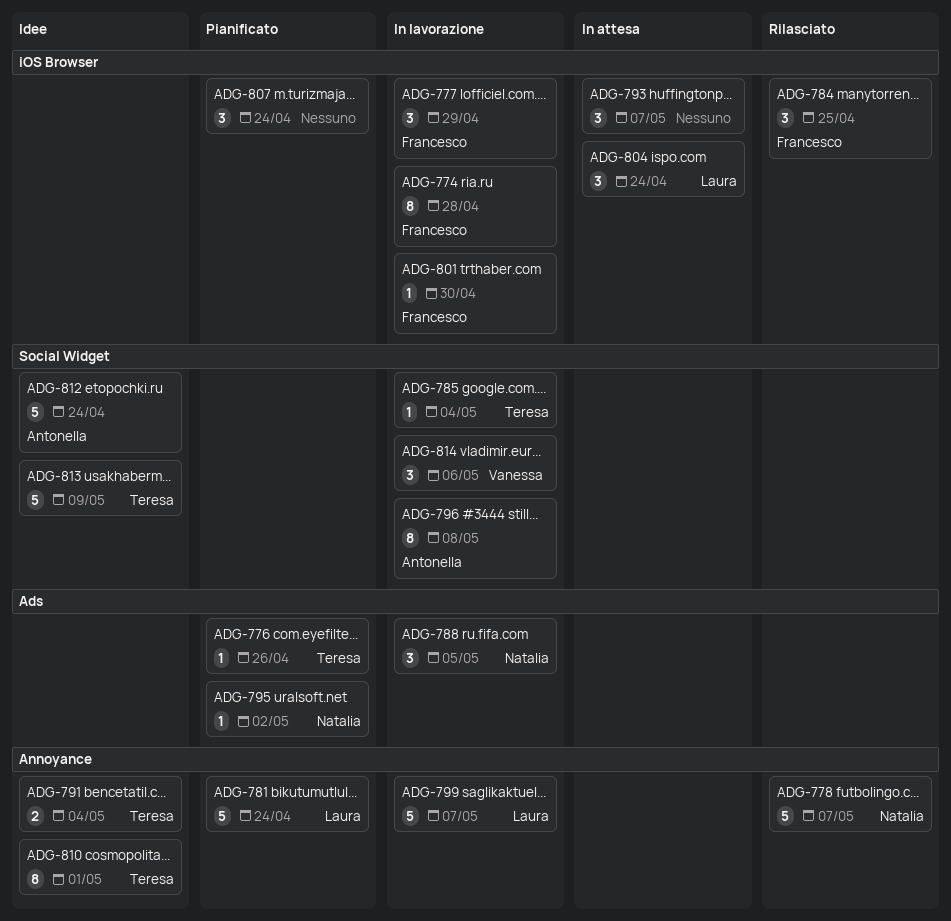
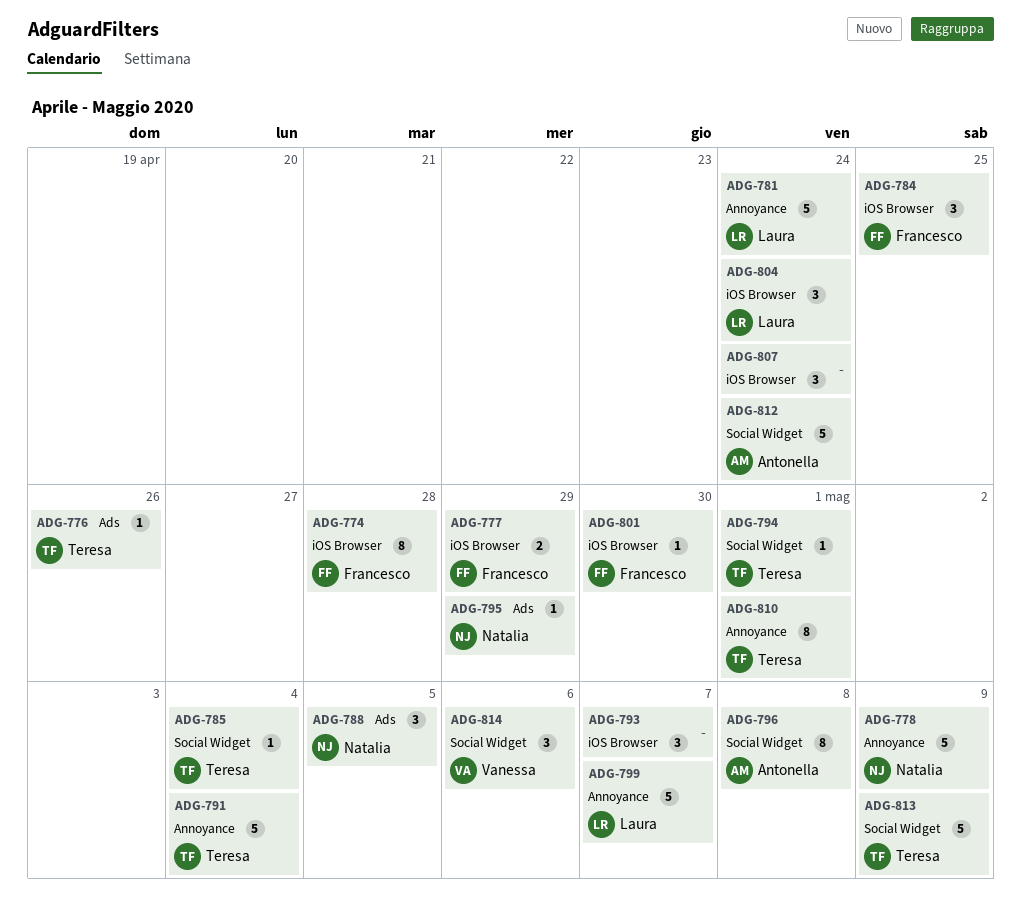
ADG-777, estimate: 3 -> 2
ADG-778, due: May 7 -> May 9
ADG-791, estimate: 2 -> 5
ADG-794: none -> present
ADG-795, due: May 2 -> Apr 29

